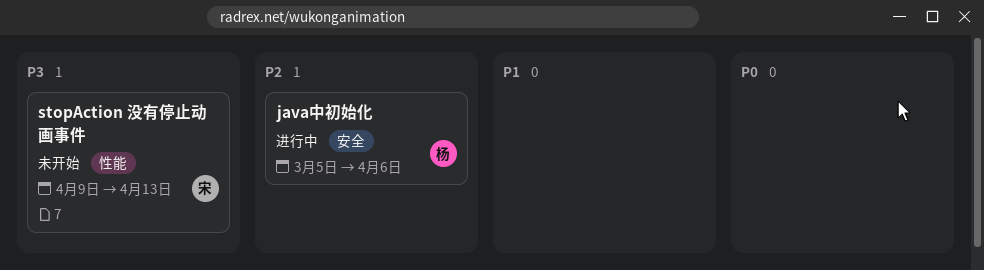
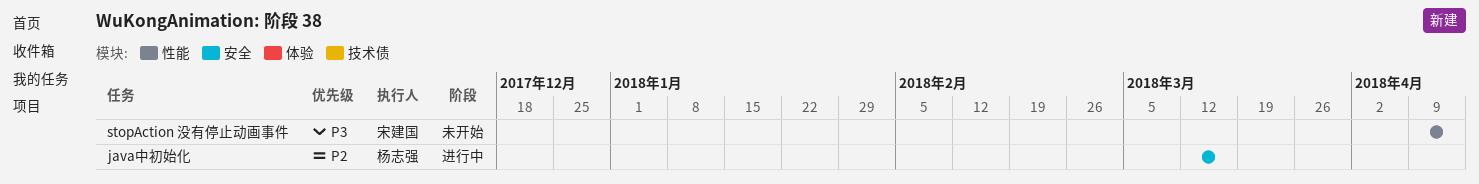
java中初始化, start: Mar 5 -> Mar 12
java中初始化, due: Apr 6 -> Mar 16

